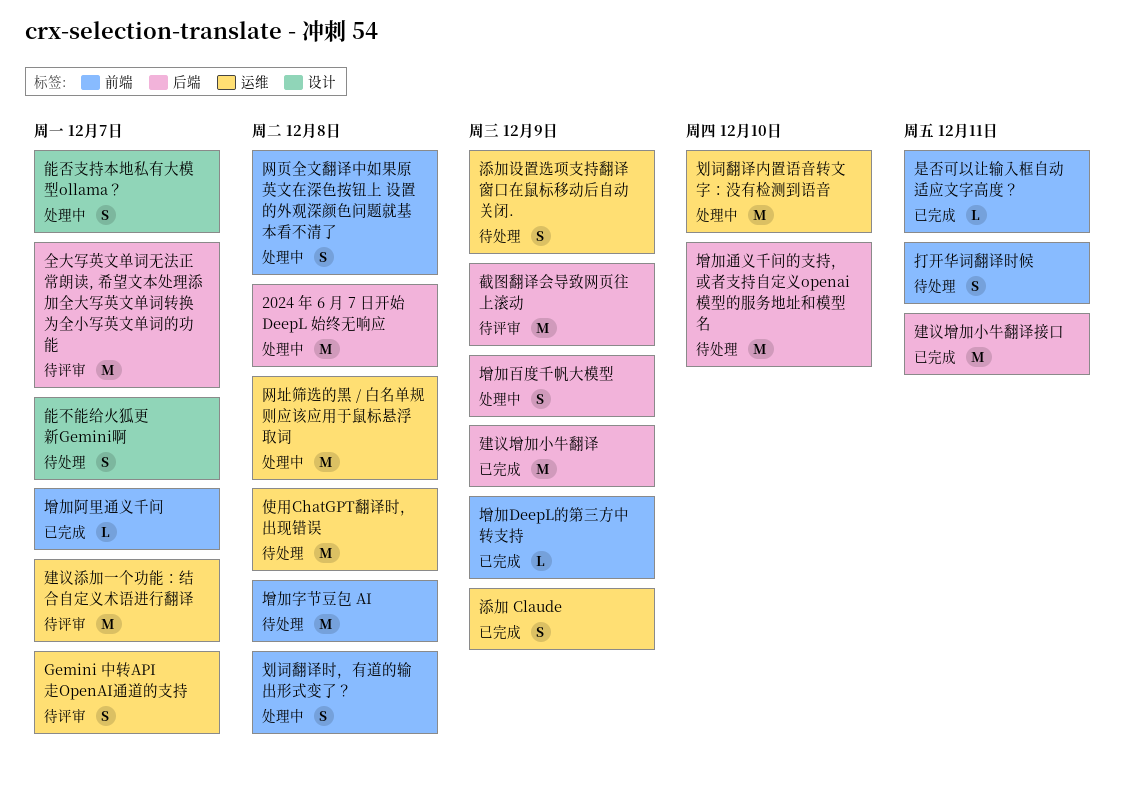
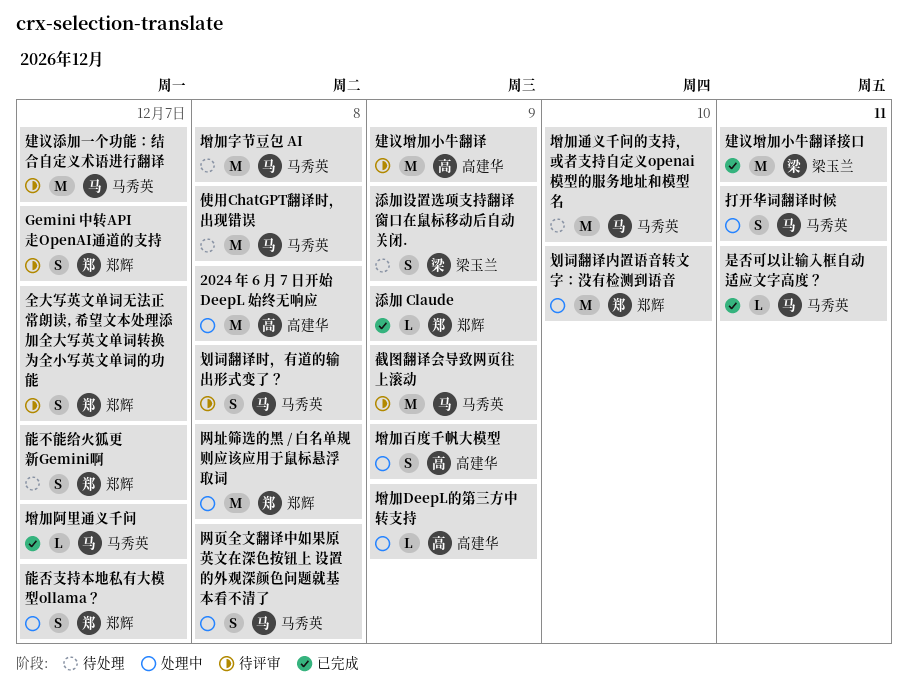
全大写英文单词无法正常朗读, 希望文本处理添加全大写英文单词转换为全小写英文单词的功能, estimate: M -> S
划词翻译时，有道的输出形式变了？, status: 处理中 -> 待评审
增加DeepL的第三方中转支持, status: 已完成 -> 处理中
建议增加小牛翻译, status: 已完成 -> 待评审
打开华词翻译时候, status: 待处理 -> 处理中
添加 Claude, estimate: S -> L

